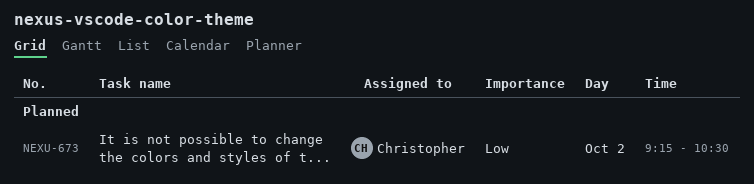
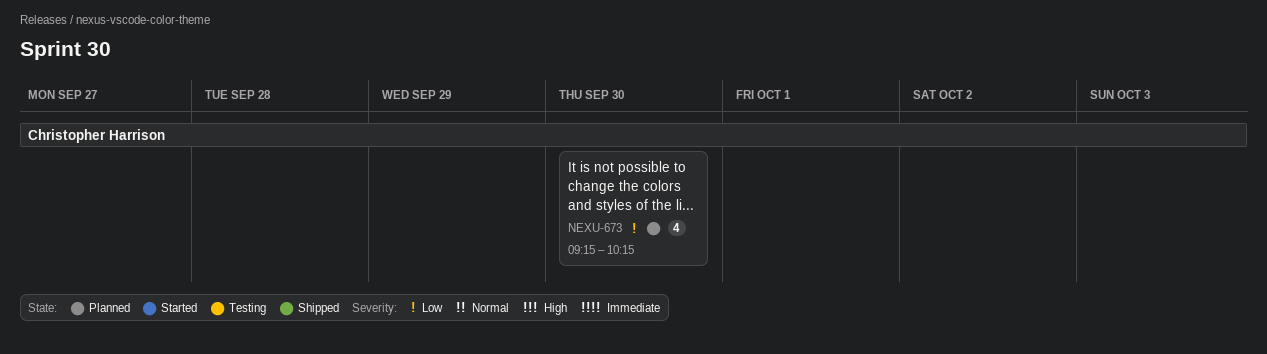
NEXU-673, day: Oct 2 -> Sep 30
NEXU-673, ends: 10:30 -> 10:15

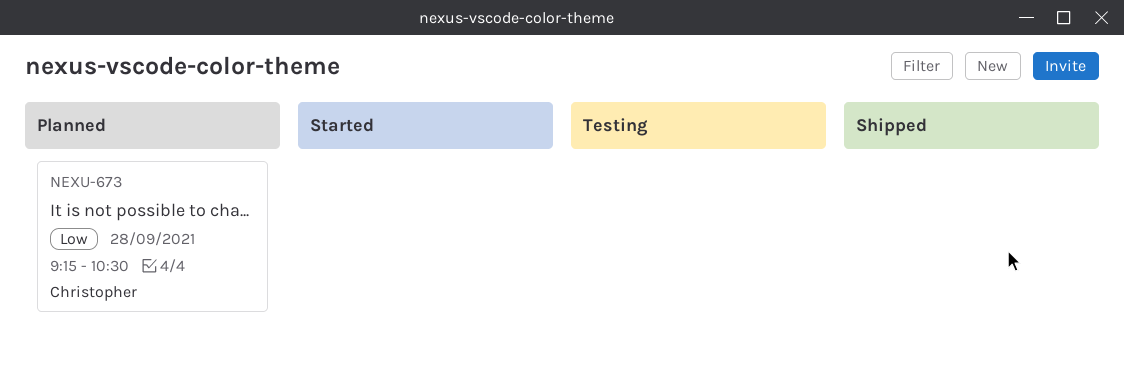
NEXU-673, day: Sep 30 -> Sep 28
NEXU-673, ends: 10:15 -> 10:30

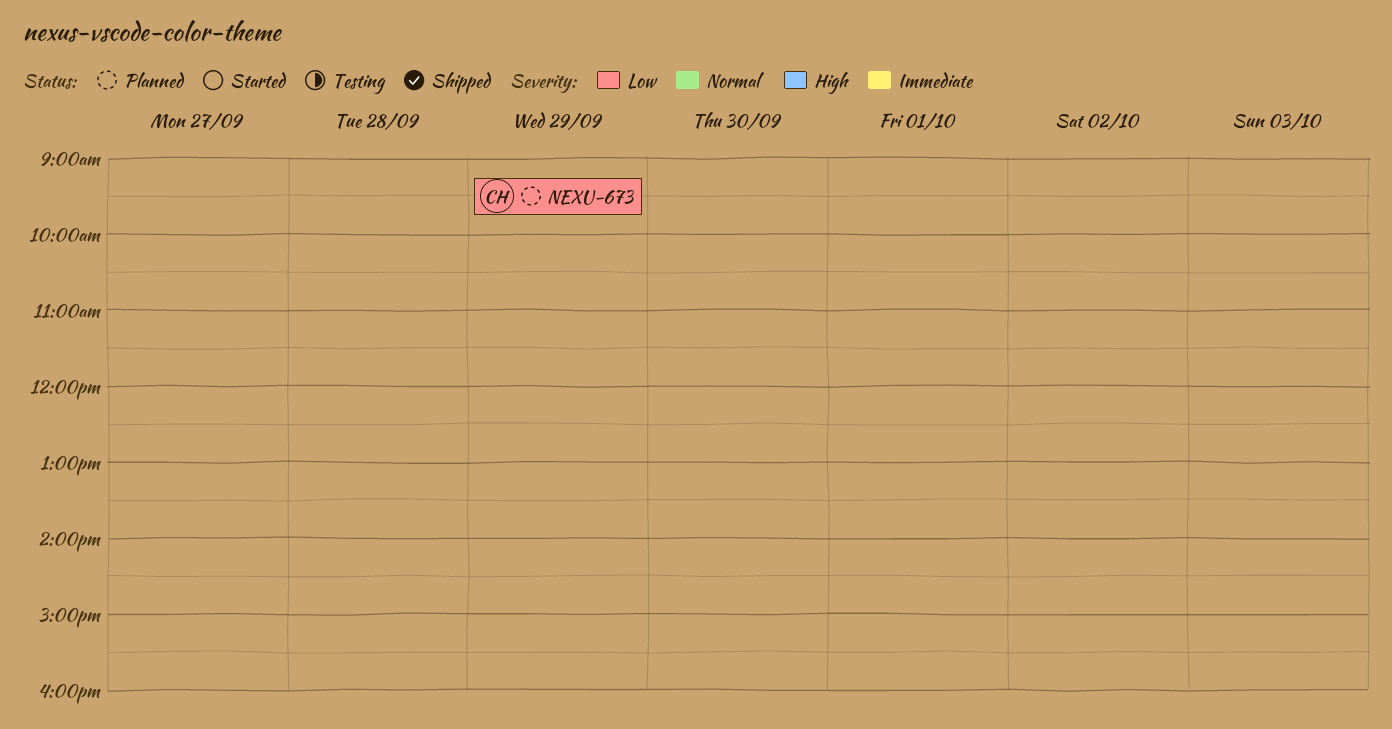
NEXU-673, day: Sep 28 -> Sep 29
NEXU-673, ends: 10:30 -> 09:45

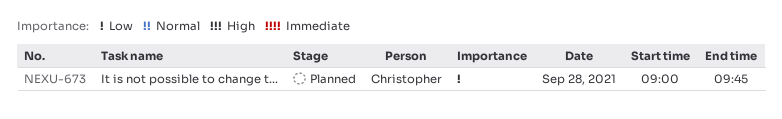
NEXU-673, day: Sep 29 -> Sep 28
NEXU-673, begins: 09:15 -> 09:00

